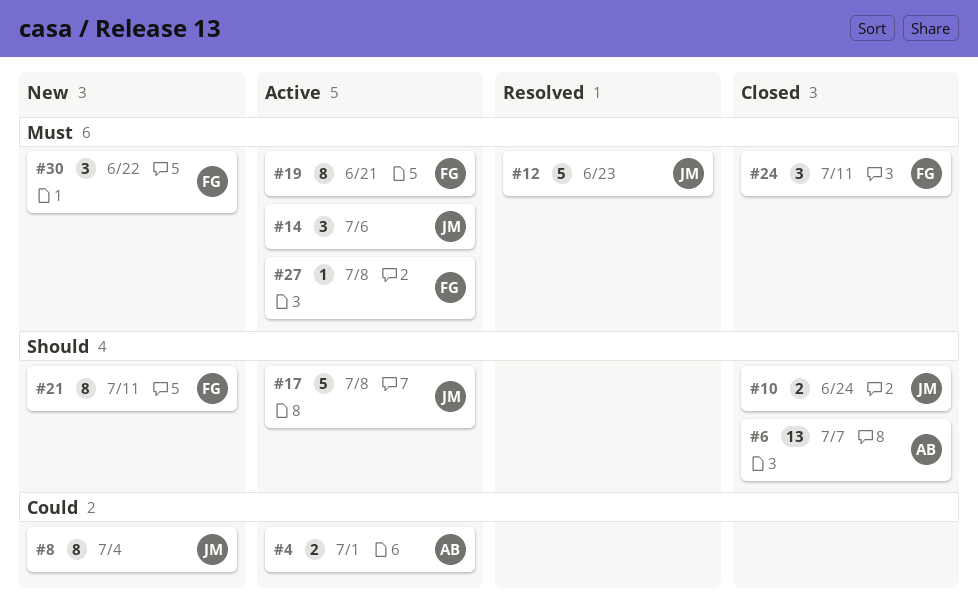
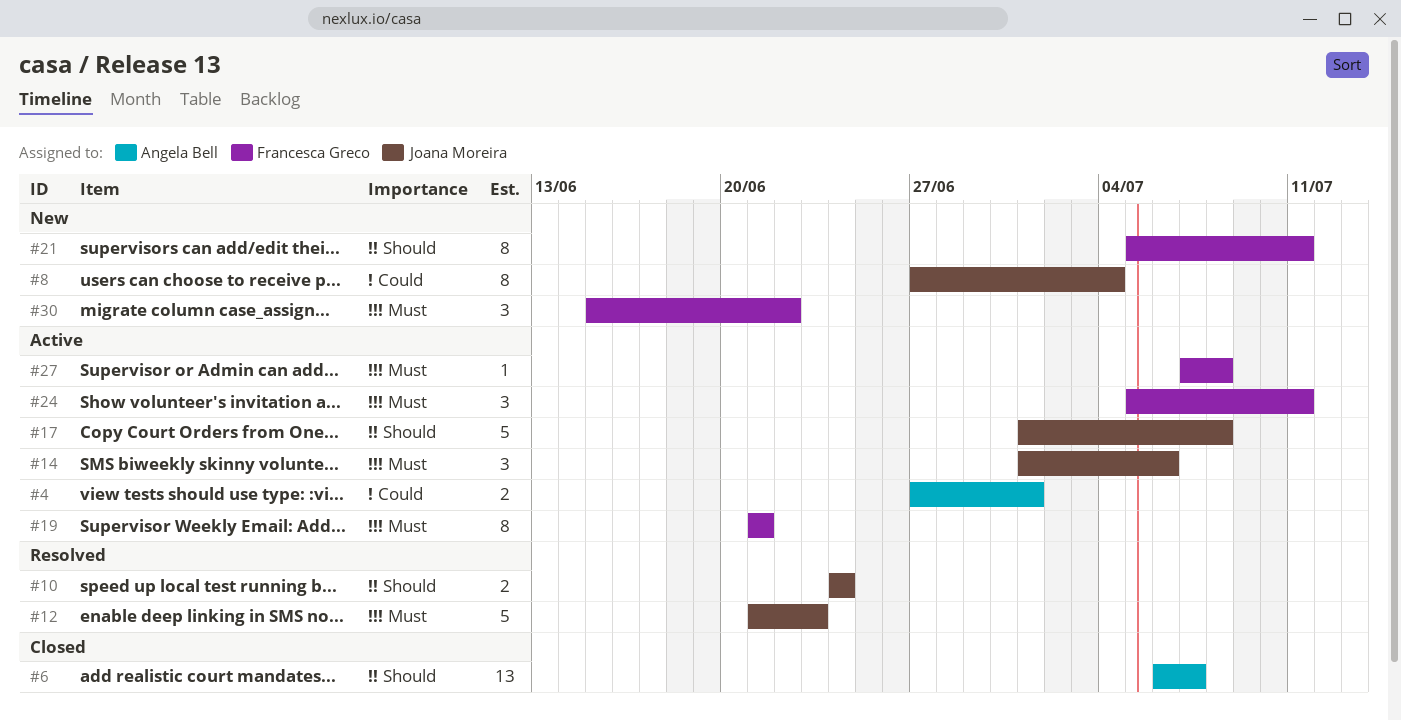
#10, status: Closed -> Resolved
#24, status: Closed -> Active

